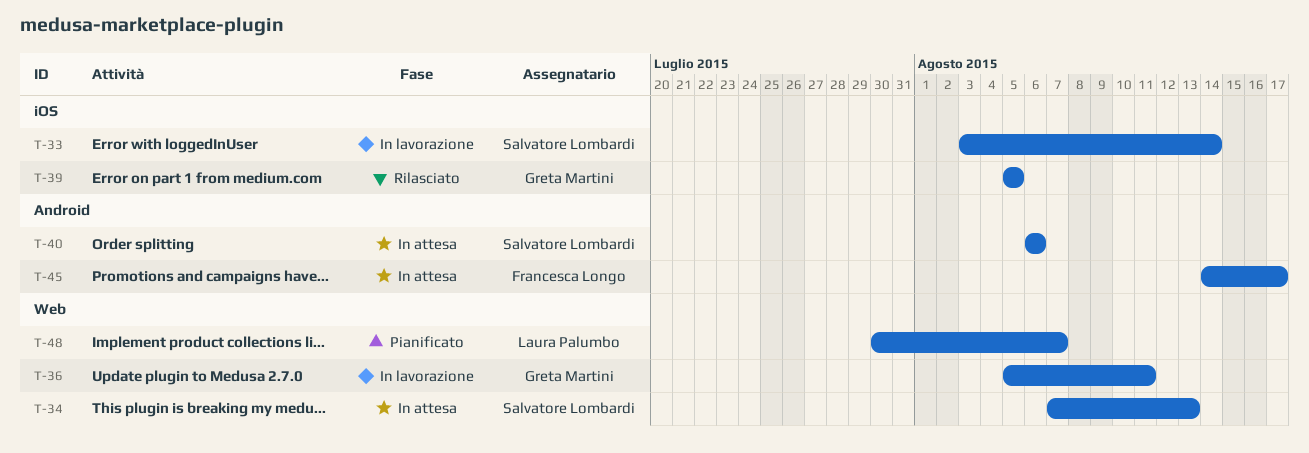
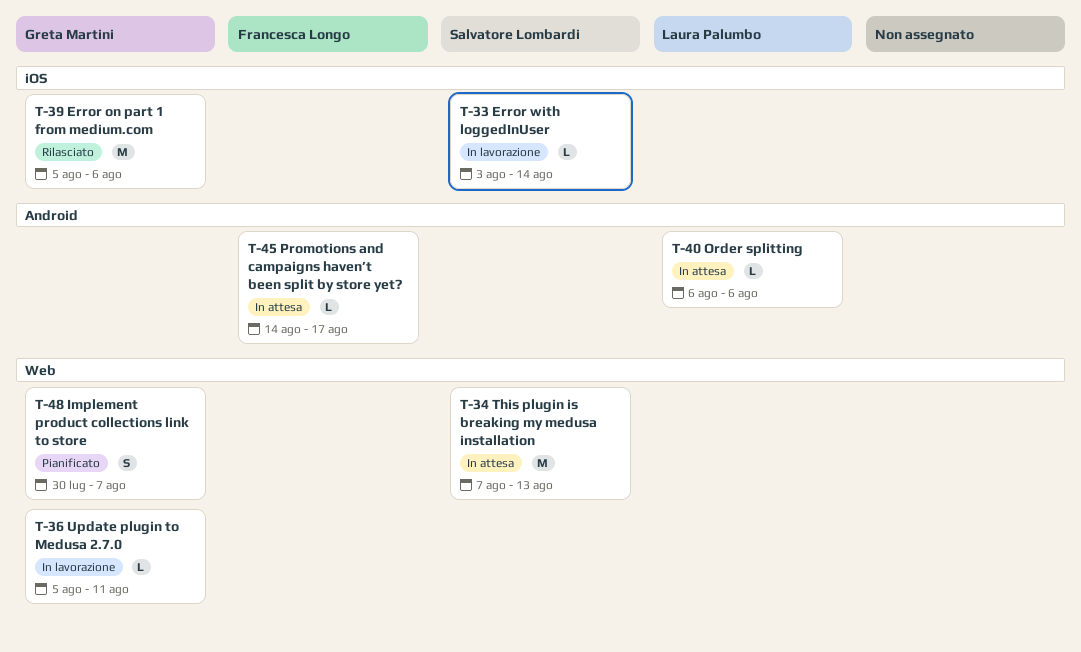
T-39, due: Aug 5 -> Aug 6
T-40, owner: Salvatore Lombardi -> Laura Palumbo
T-48, owner: Laura Palumbo -> Greta Martini

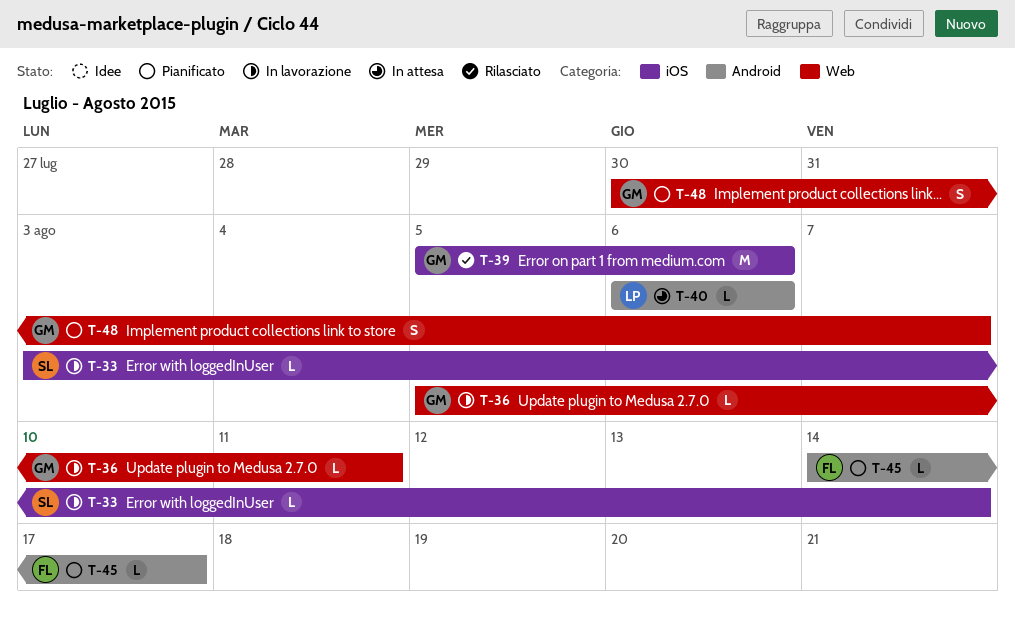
T-34: present -> none
T-45, status: In attesa -> Pianificato

